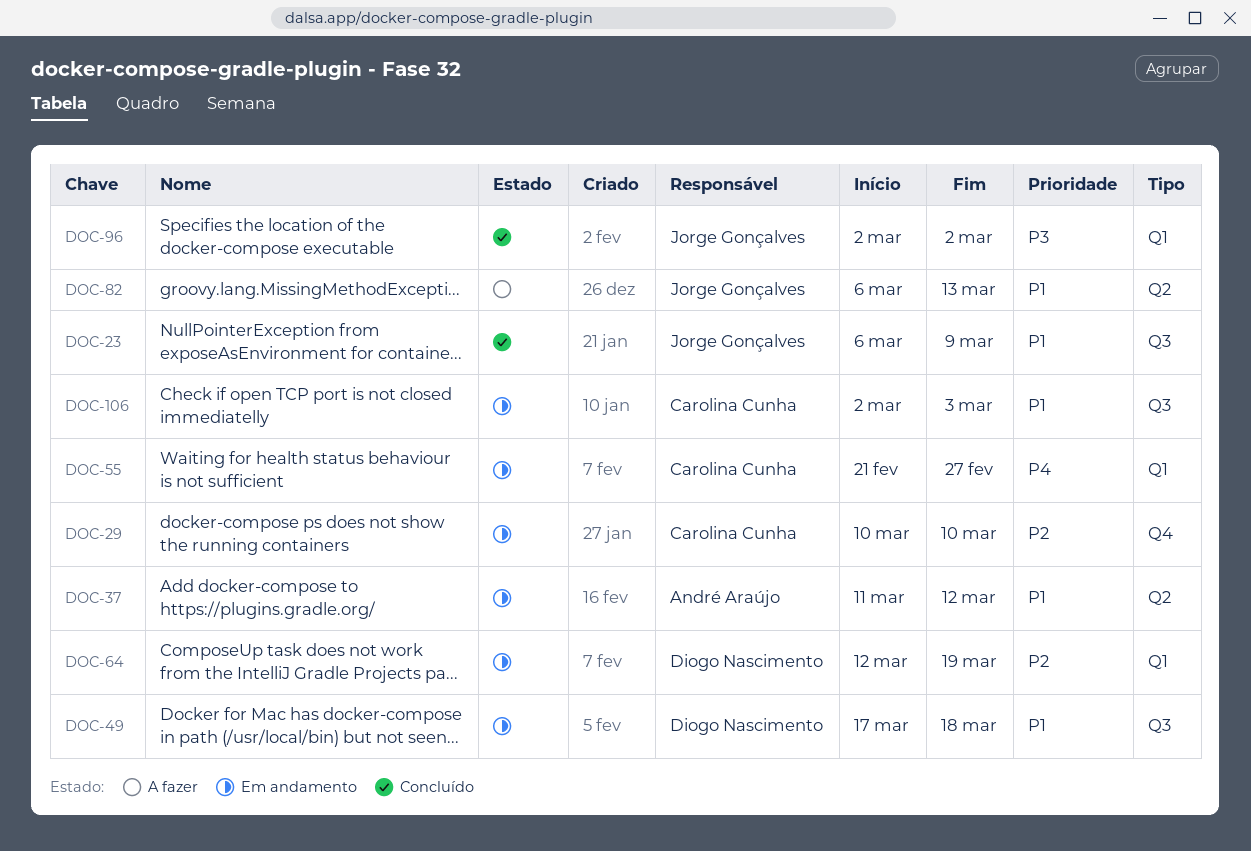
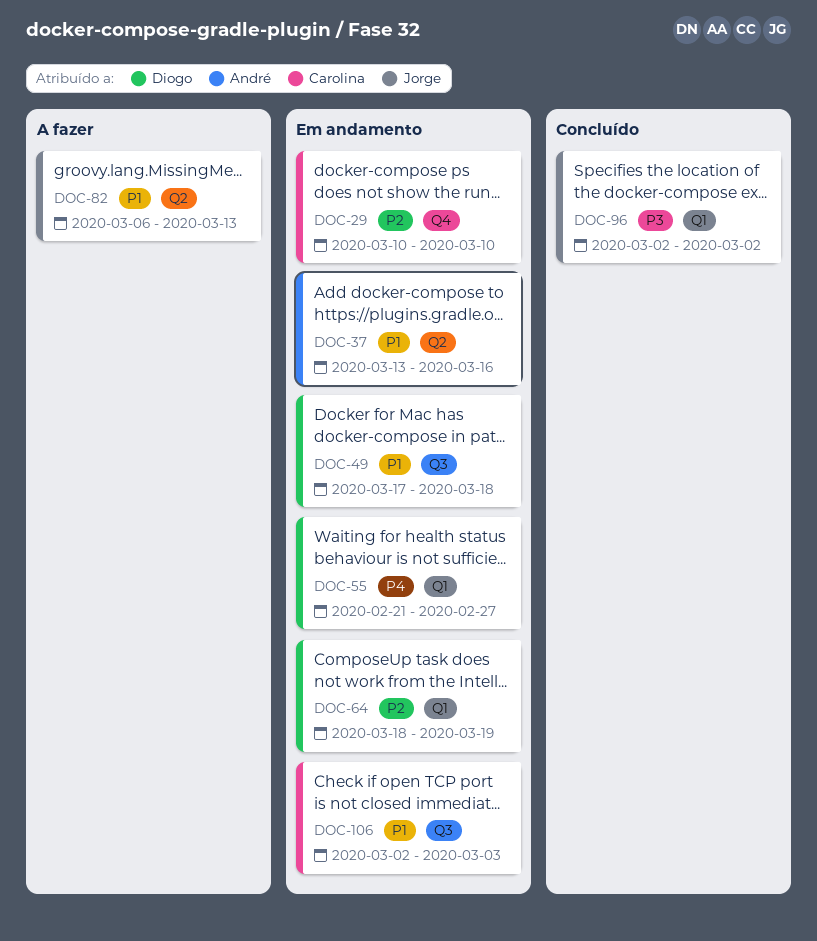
DOC-23: present -> none
DOC-37, start: Mar 11 -> Mar 13
DOC-37, due: Mar 12 -> Mar 16
DOC-55, owner: Carolina Cunha -> Diogo Nascimento
DOC-64, start: Mar 12 -> Mar 18

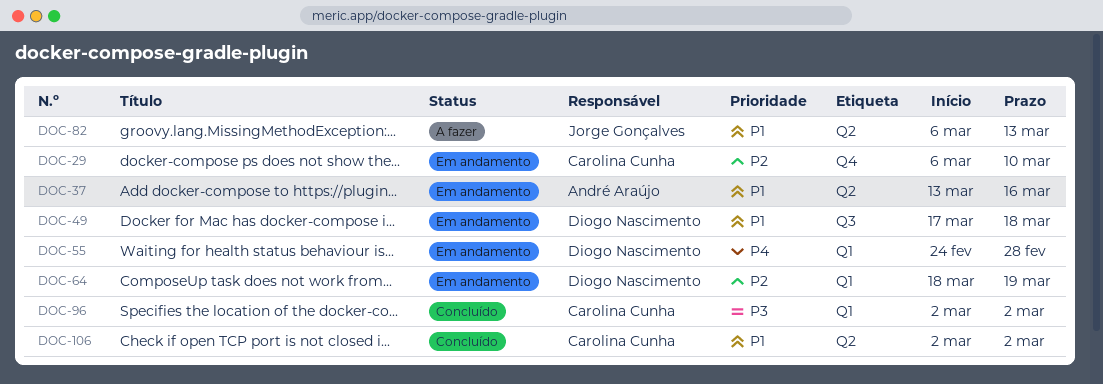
DOC-29, start: Mar 10 -> Mar 6
DOC-55, start: Feb 21 -> Feb 24
DOC-55, due: Feb 27 -> Feb 28
DOC-96, owner: Jorge Gonçalves -> Carolina Cunha
DOC-106, status: Em andamento -> Concluído
DOC-106, label: Q3 -> Q2
DOC-106, due: Mar 3 -> Mar 2

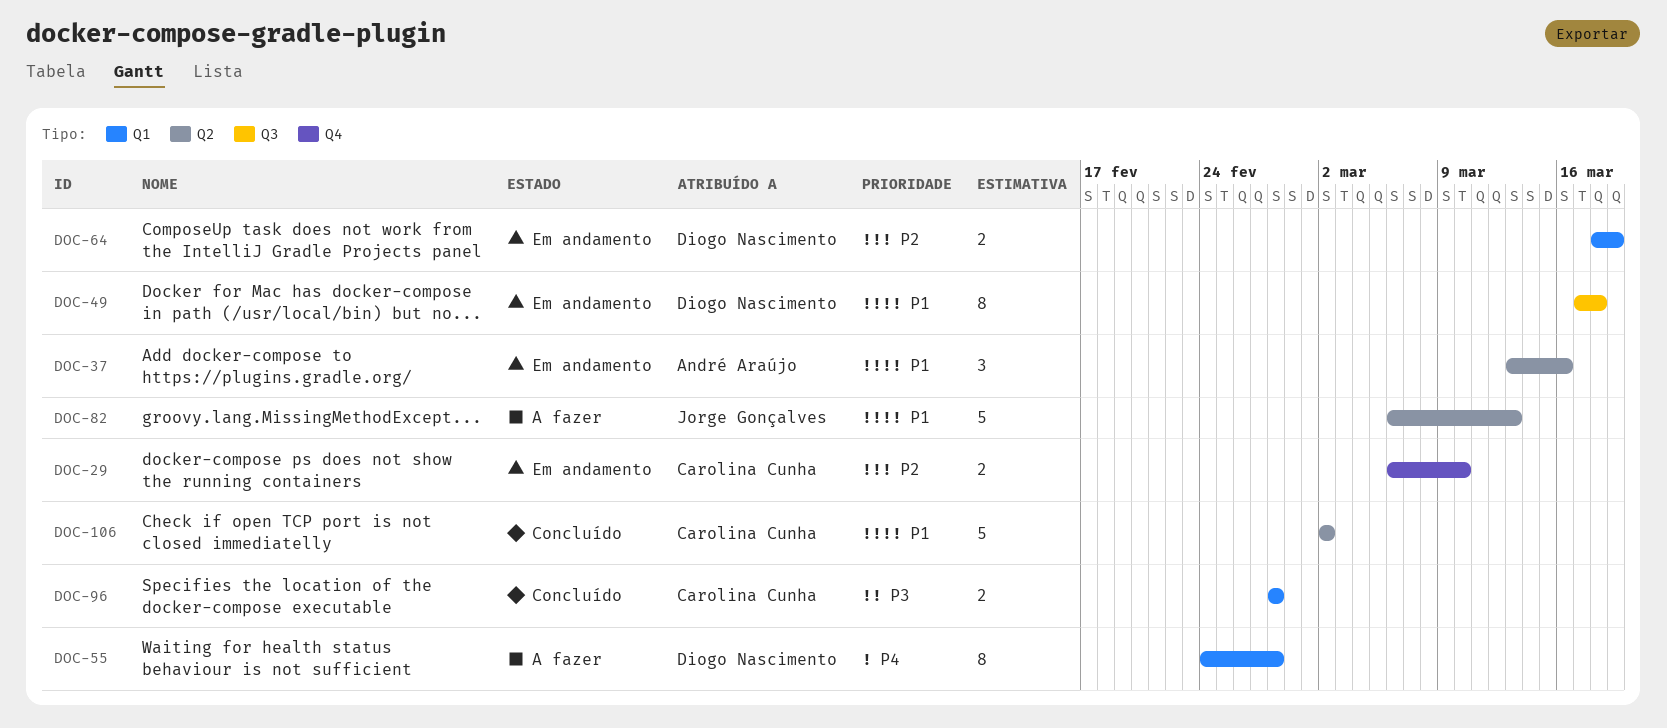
DOC-55, status: Em andamento -> A fazer
DOC-96, start: Mar 2 -> Feb 28
DOC-96, due: Mar 2 -> Feb 28

